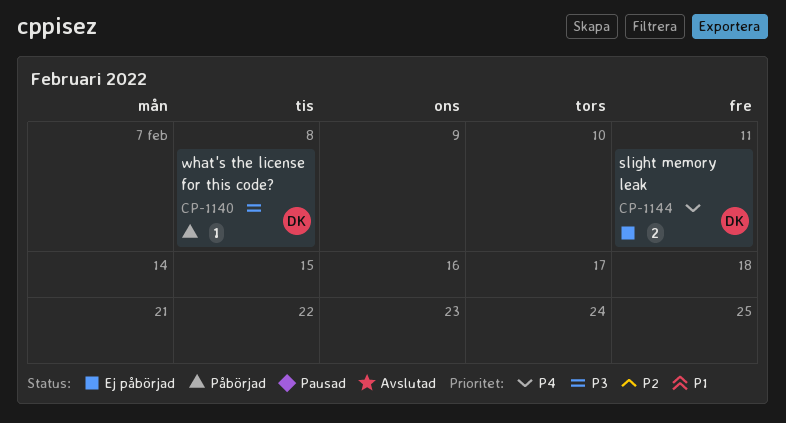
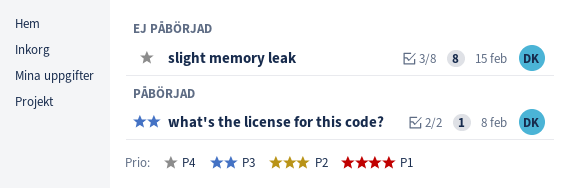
slight memory leak, estimate: 2 -> 8
slight memory leak, due: Feb 11 -> Feb 15

